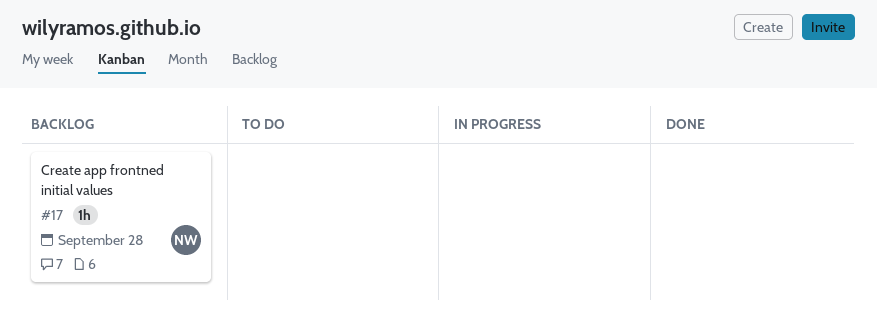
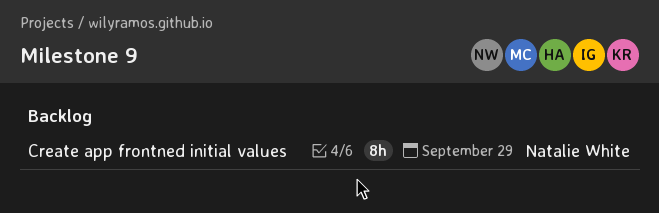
Create app frontned initial values, estimate: 1h -> 8h
Create app frontned initial values, due: Sep 28 -> Sep 29

